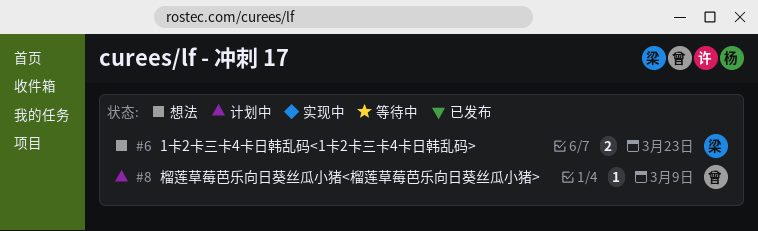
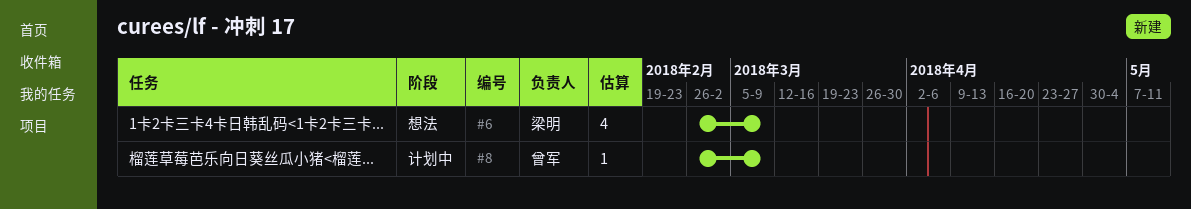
#6, estimate: 2 -> 4
#6, due: Mar 23 -> Mar 9

